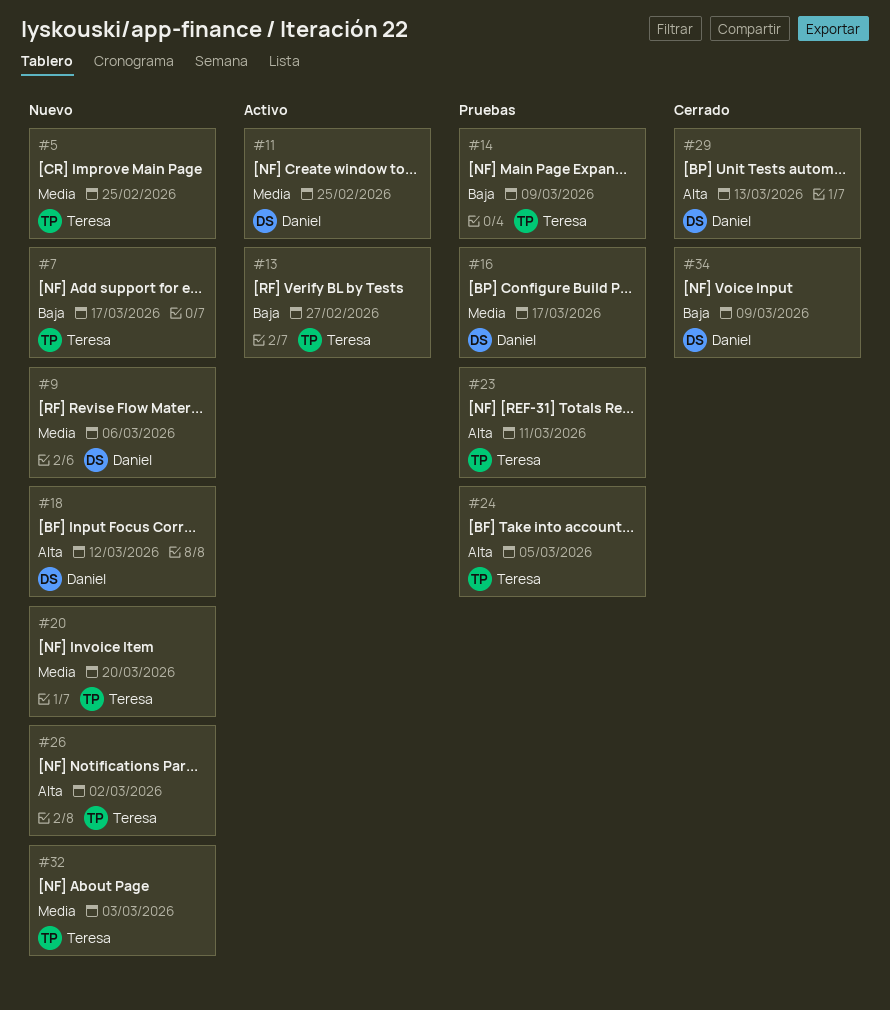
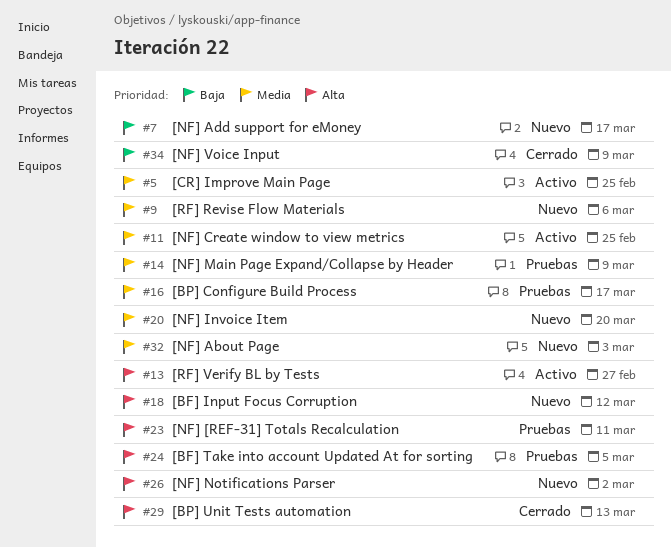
#5, status: Nuevo -> Activo
#13, priority: Baja -> Alta
#14, priority: Baja -> Media

